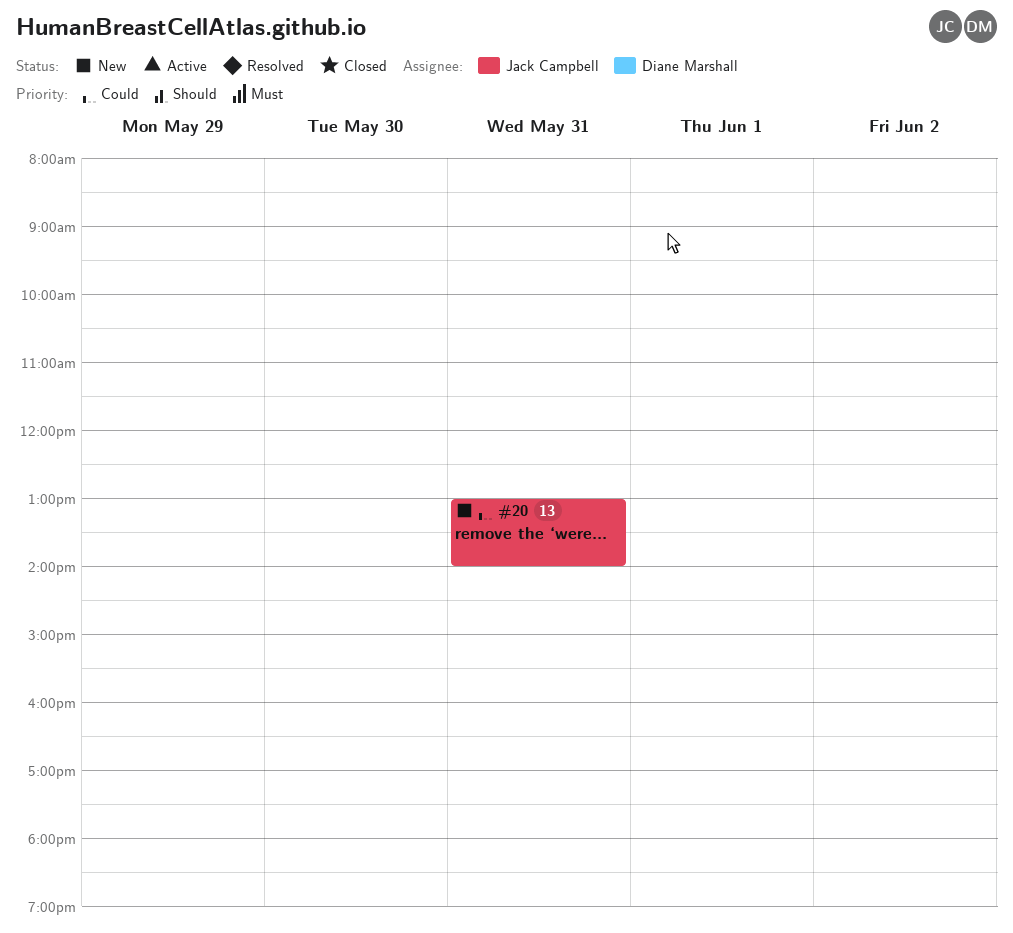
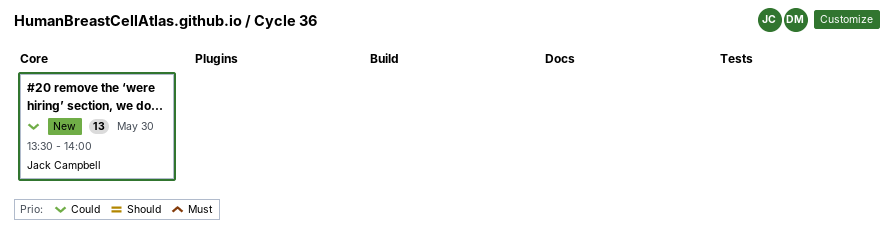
#20, day: May 31 -> May 30
#20, begins: 13:00 -> 13:30

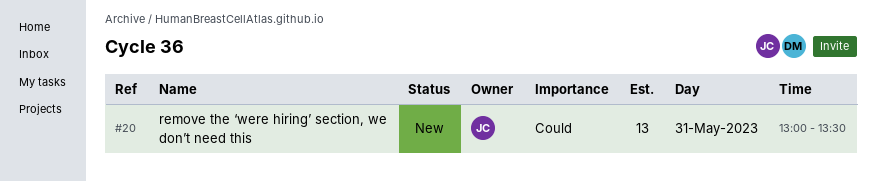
#20, day: May 30 -> May 31
#20, begins: 13:30 -> 13:00
#20, ends: 14:00 -> 13:30

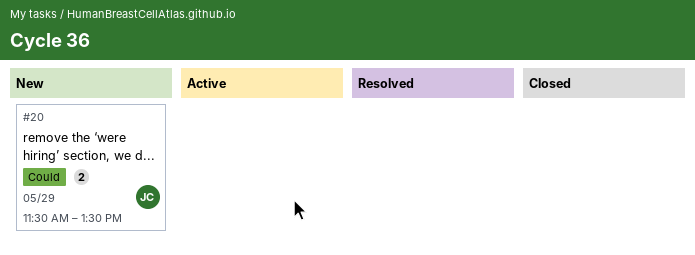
#20, estimate: 13 -> 2
#20, day: May 31 -> May 29
#20, begins: 13:00 -> 11:30

